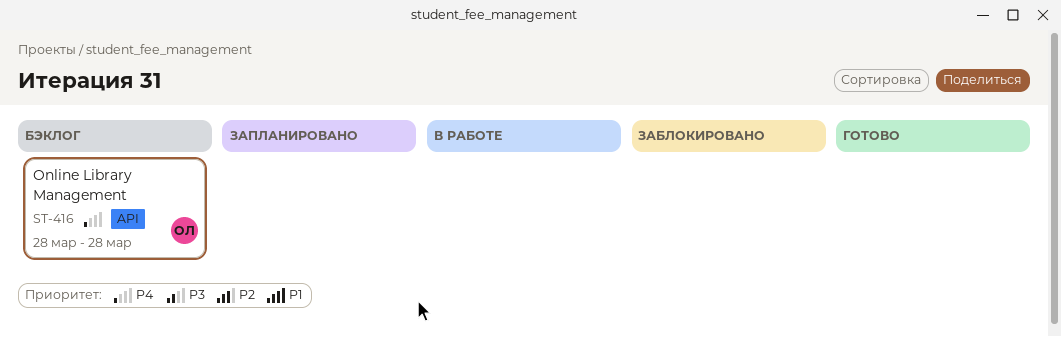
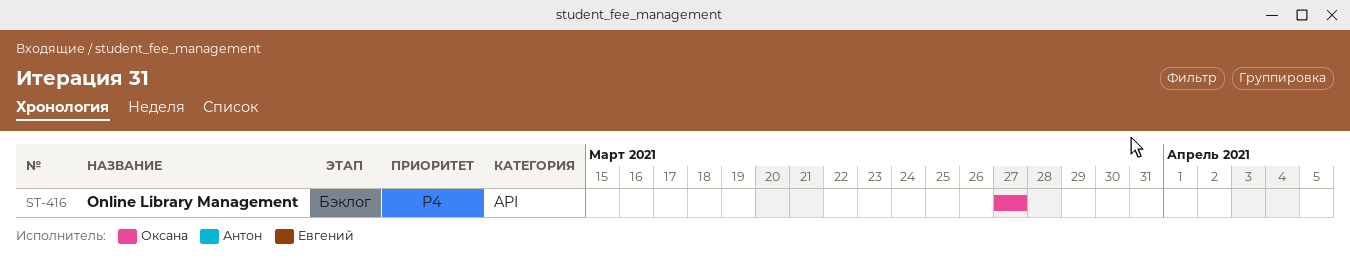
ST-416, start: Mar 28 -> Mar 27
ST-416, due: Mar 28 -> Mar 27

